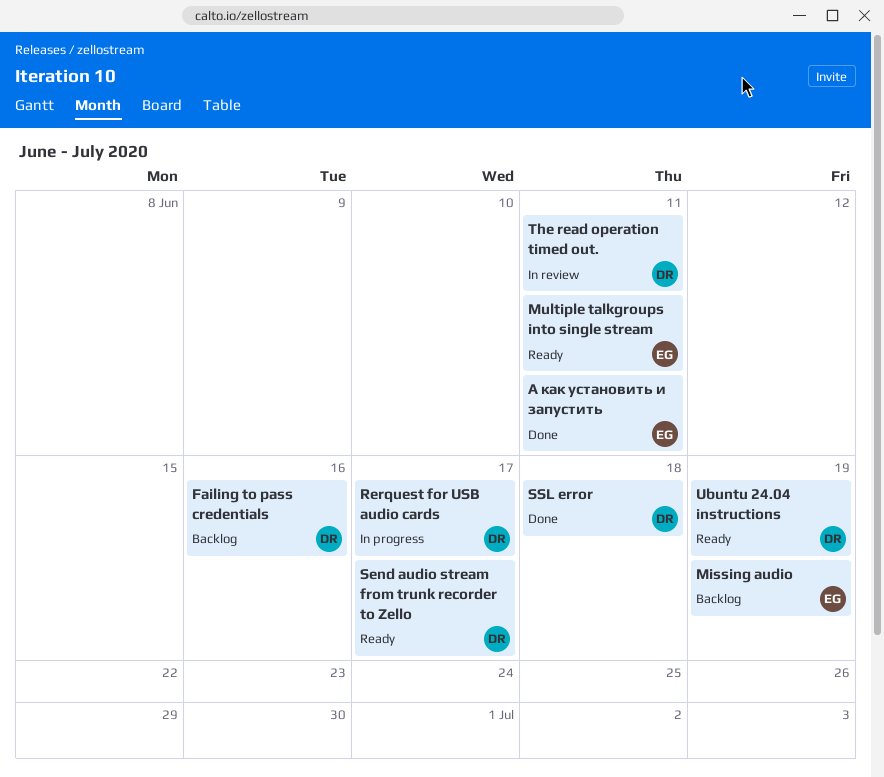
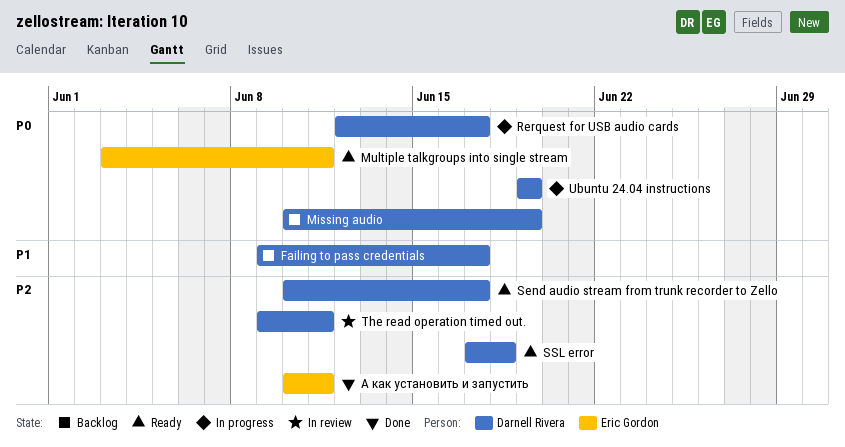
Failing to pass credentials, due: Jun 16 -> Jun 17
Missing audio, owner: Eric Gordon -> Darnell Rivera
SSL error, status: Done -> Ready
Ubuntu 24.04 instructions, status: Ready -> In progress

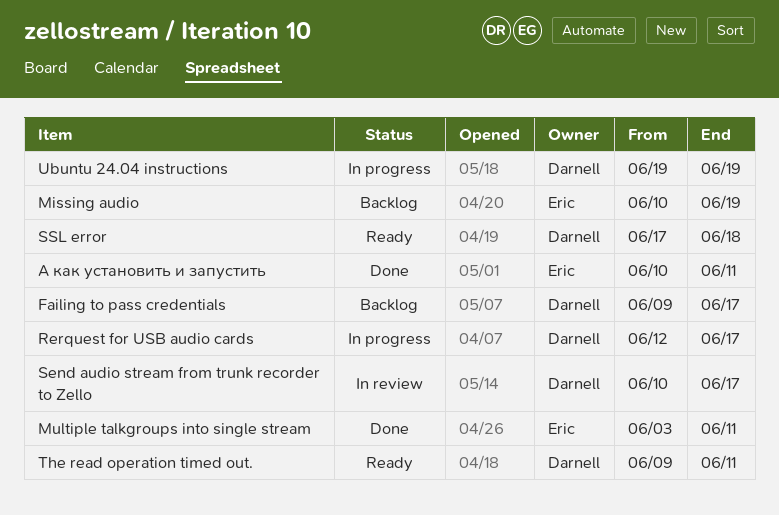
Missing audio, owner: Darnell Rivera -> Eric Gordon
Multiple talkgroups into single stream, status: Ready -> Done
Send audio stream from trunk recorder to Zello, status: Ready -> In review
The read operation timed out., status: In review -> Ready

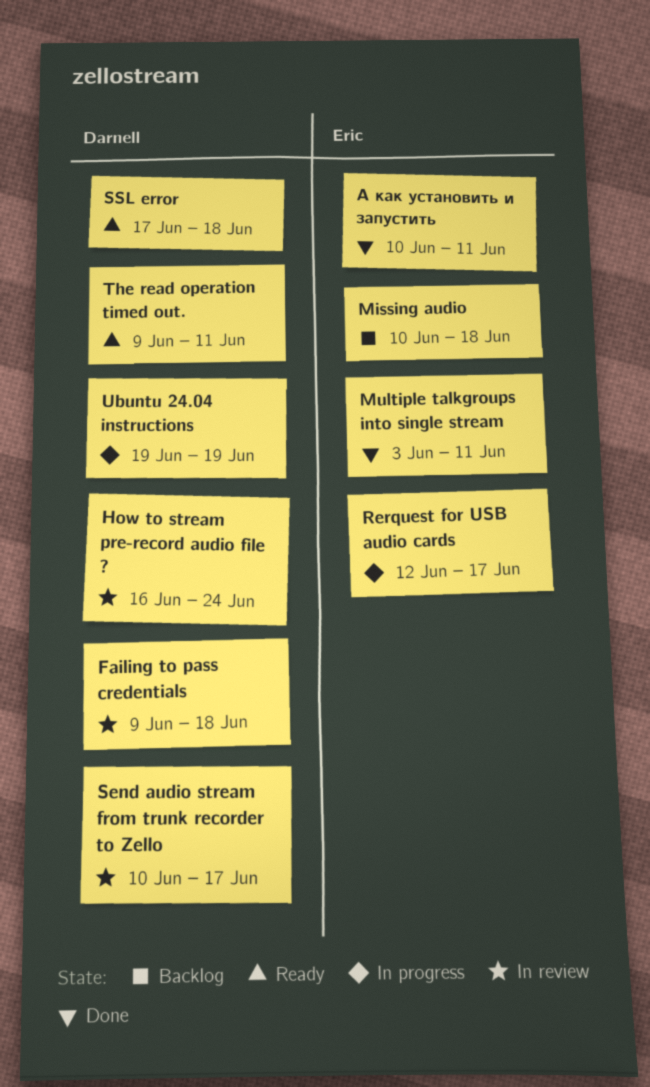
Failing to pass credentials, status: Backlog -> In review
Failing to pass credentials, due: Jun 17 -> Jun 18
How to stream pre-record audio file ?: none -> present
Missing audio, due: Jun 19 -> Jun 18
Rerquest for USB audio cards, owner: Darnell -> Eric

